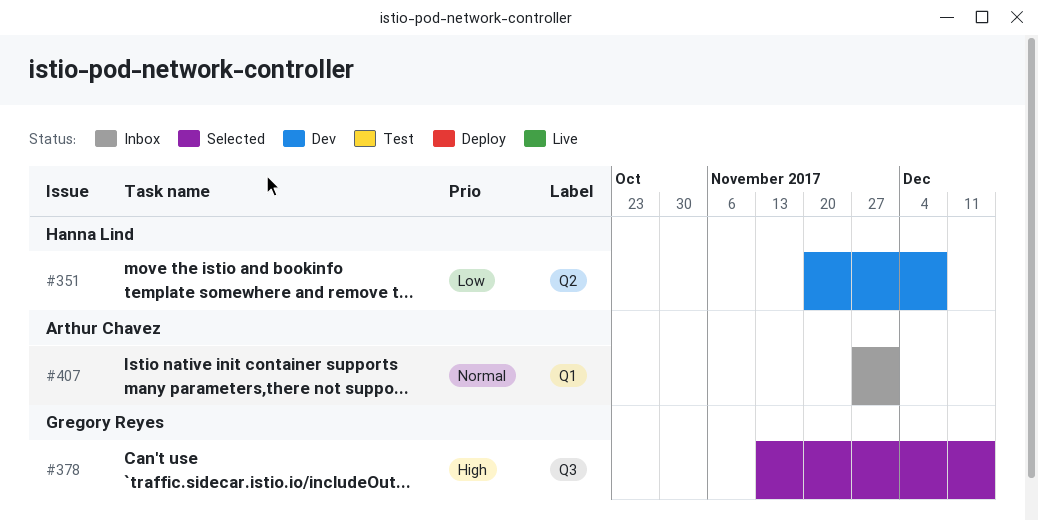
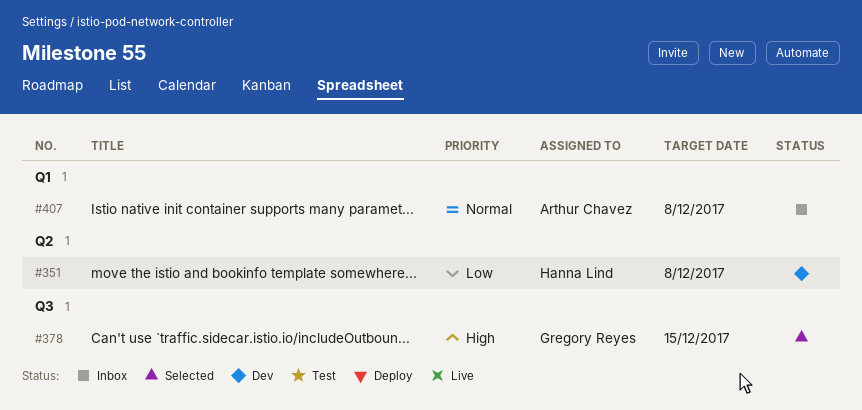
#407, due: Dec 1 -> Dec 8

